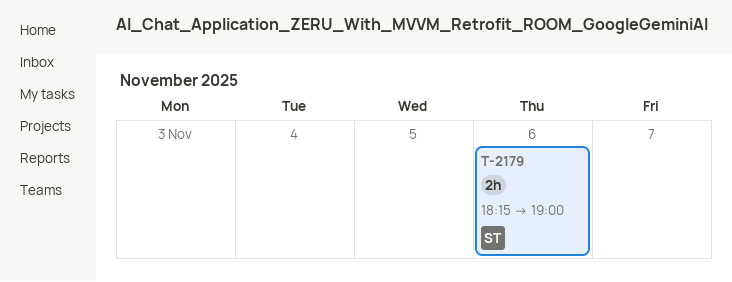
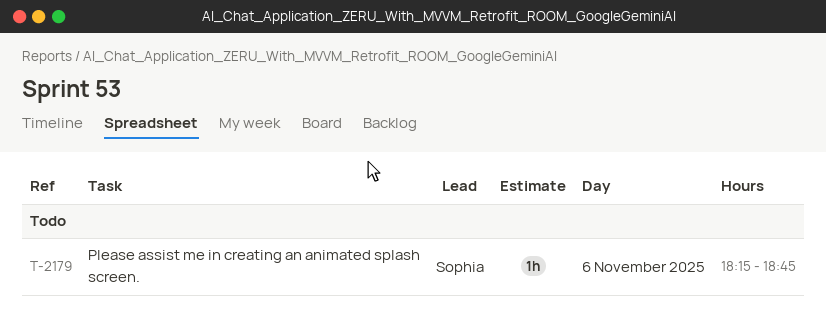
T-2179, estimate: 2h -> 1h
T-2179, ends: 19:00 -> 18:45

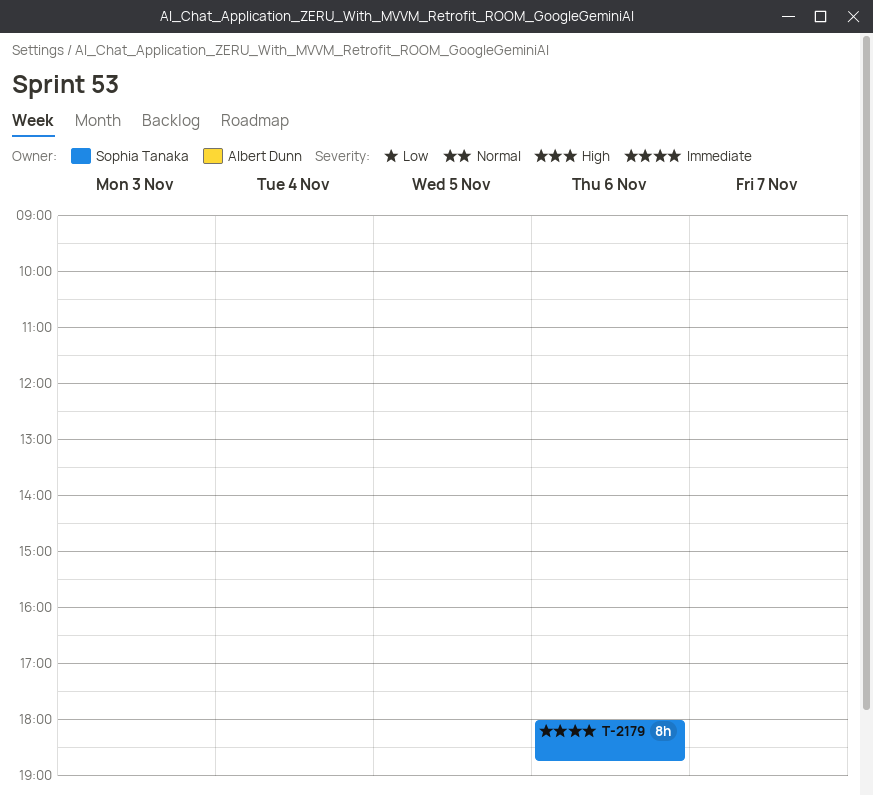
T-2179, estimate: 1h -> 8h
T-2179, begins: 18:15 -> 18:00

